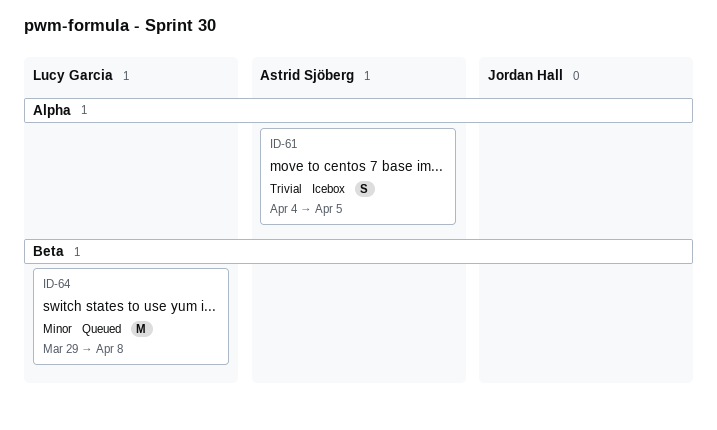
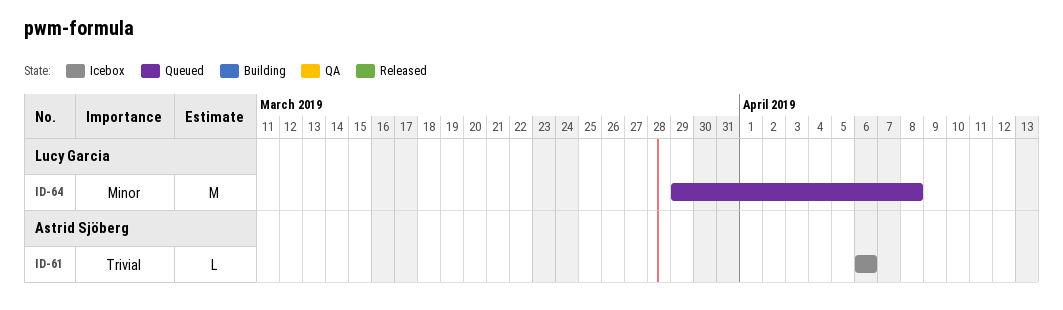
ID-61, estimate: S -> L
ID-61, start: Apr 4 -> Apr 6
ID-61, due: Apr 5 -> Apr 6

